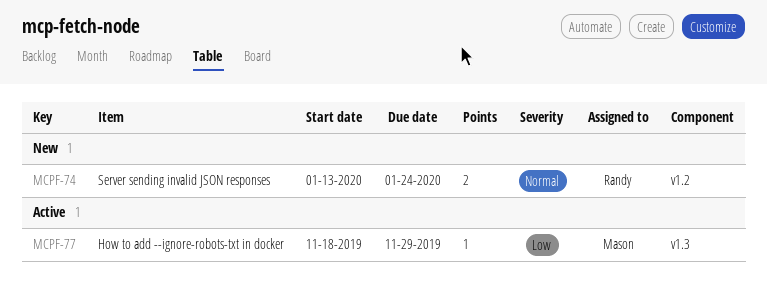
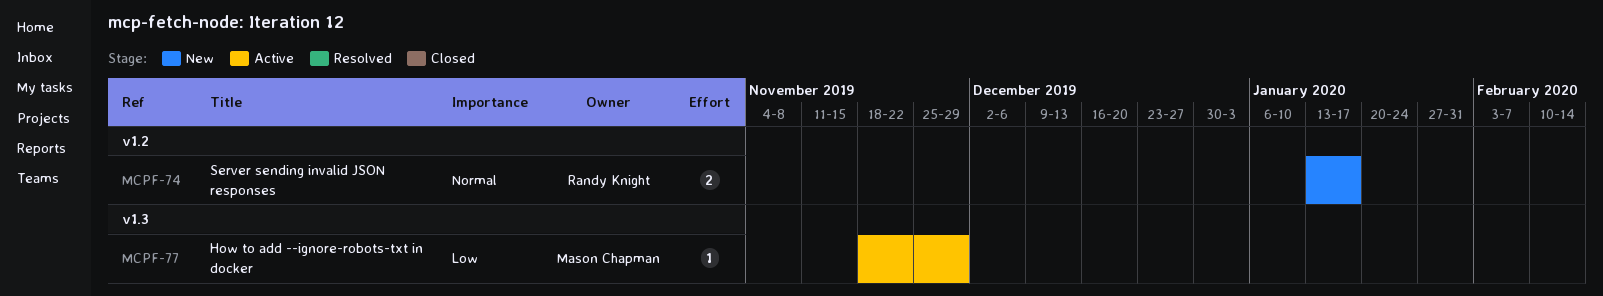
MCPF-74, due: Jan 24 -> Jan 17

